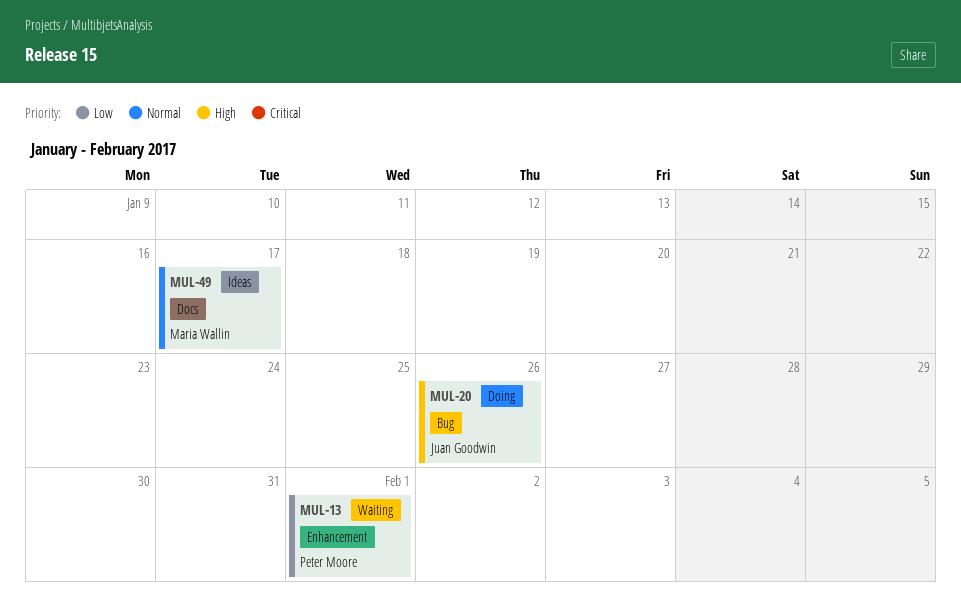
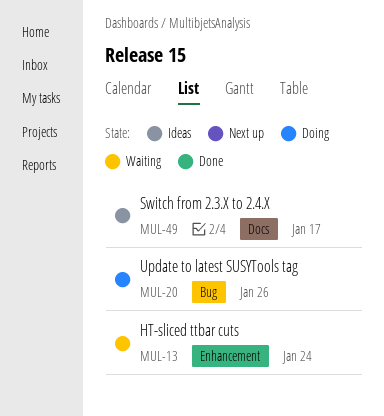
MUL-13, due: Feb 1 -> Jan 24

